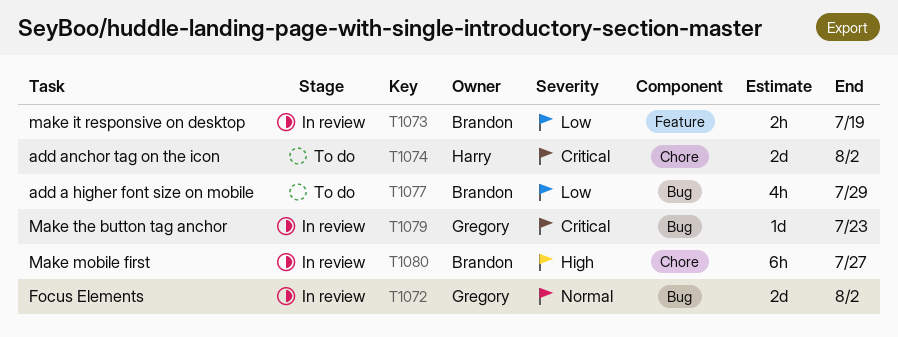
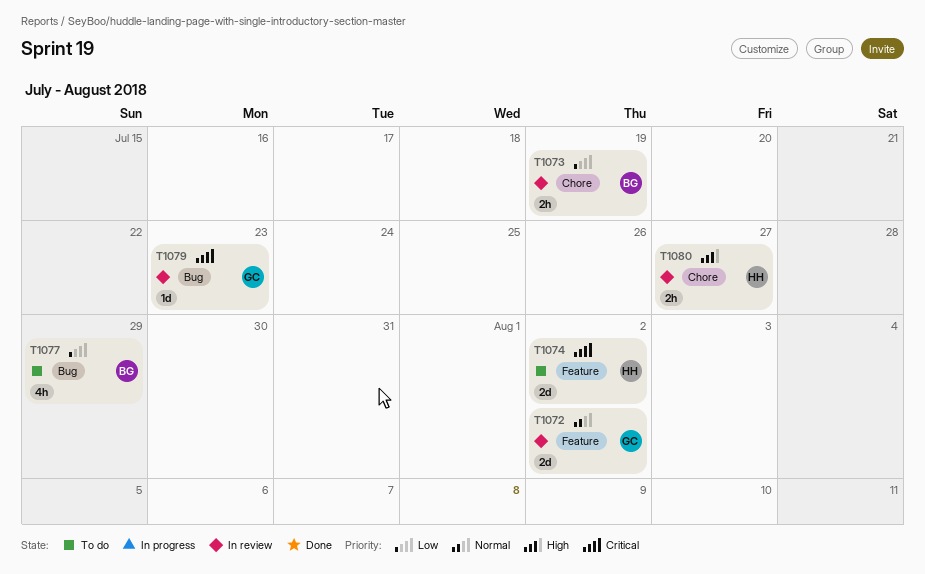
T1072, label: Bug -> Feature
T1073, label: Feature -> Chore
T1074, label: Chore -> Feature
T1080, owner: Brandon -> Harry
T1080, estimate: 6h -> 2h

